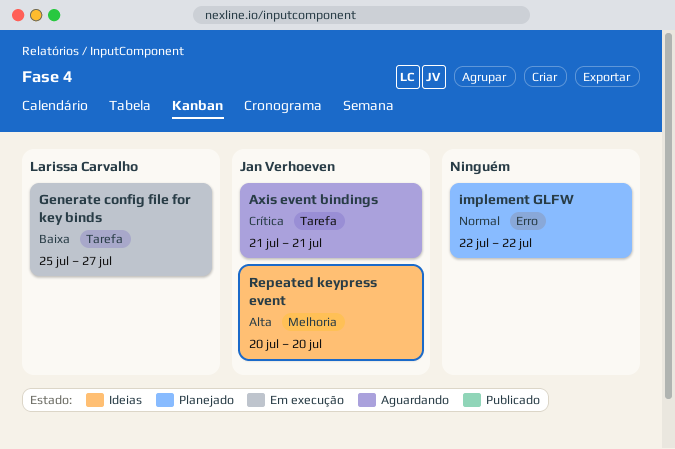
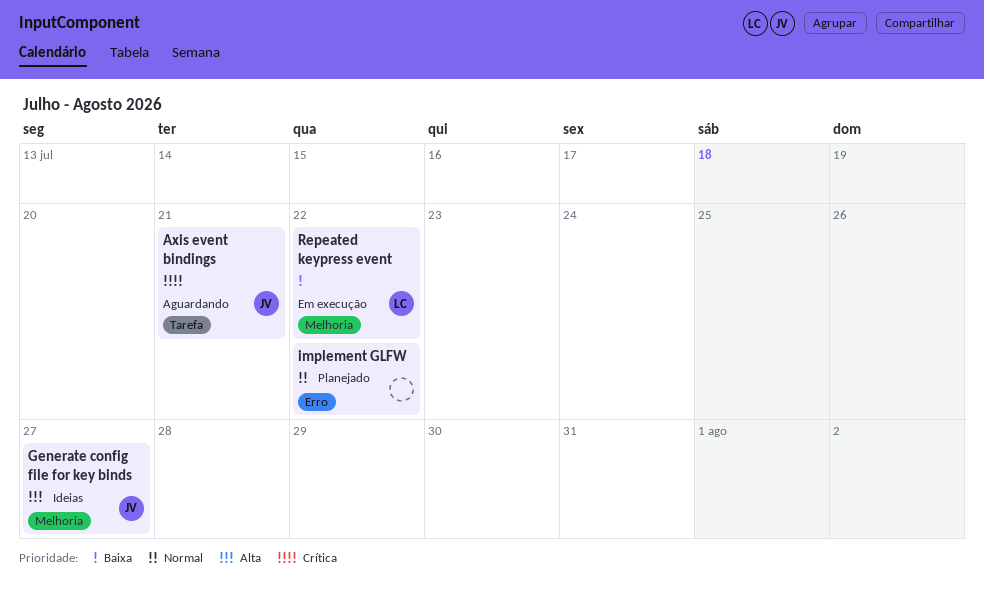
Generate config file for key binds, status: Em execução -> Ideias
Generate config file for key binds, owner: Larissa Carvalho -> Jan Verhoeven
Generate config file for key binds, priority: Baixa -> Alta
Generate config file for key binds, label: Tarefa -> Melhoria
Repeated keypress event, status: Ideias -> Em execução
Repeated keypress event, owner: Jan Verhoeven -> Larissa Carvalho
Repeated keypress event, priority: Alta -> Baixa
Repeated keypress event, due: Jul 20 -> Jul 22

